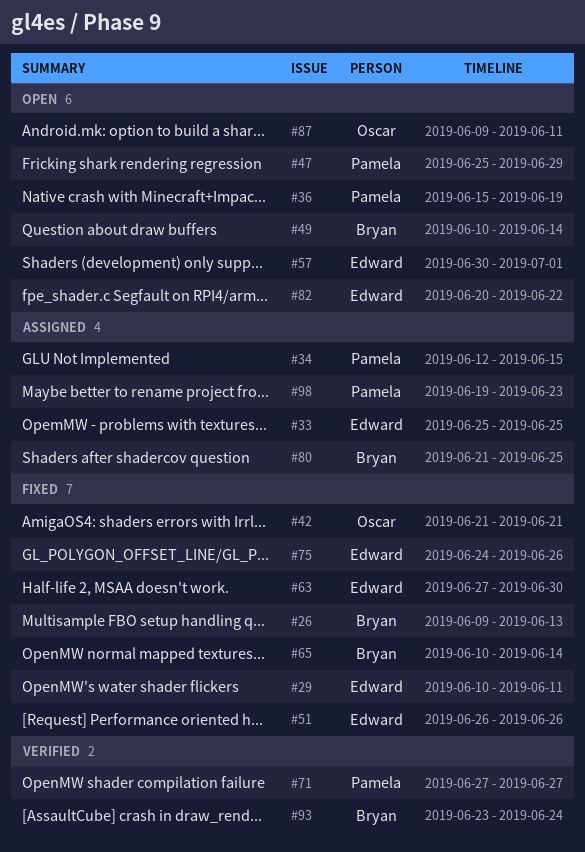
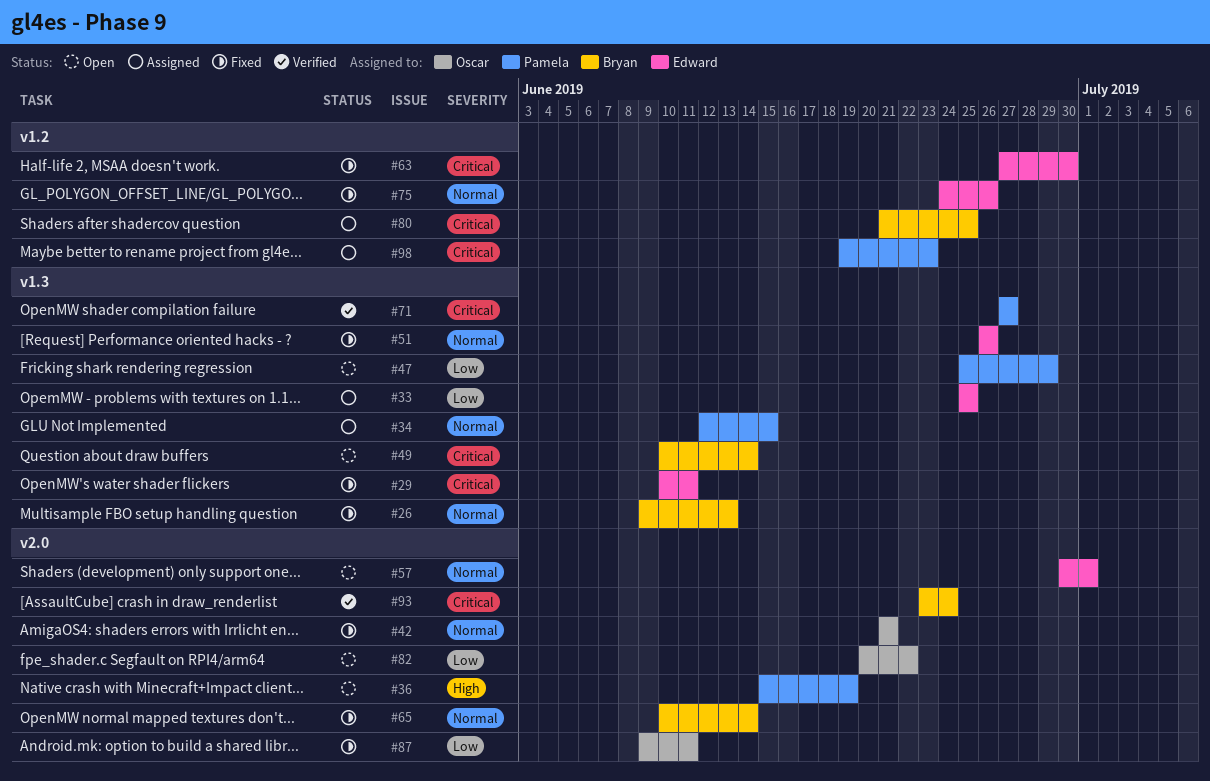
#82, owner: Edward -> Oscar
#87, status: Open -> Fixed

